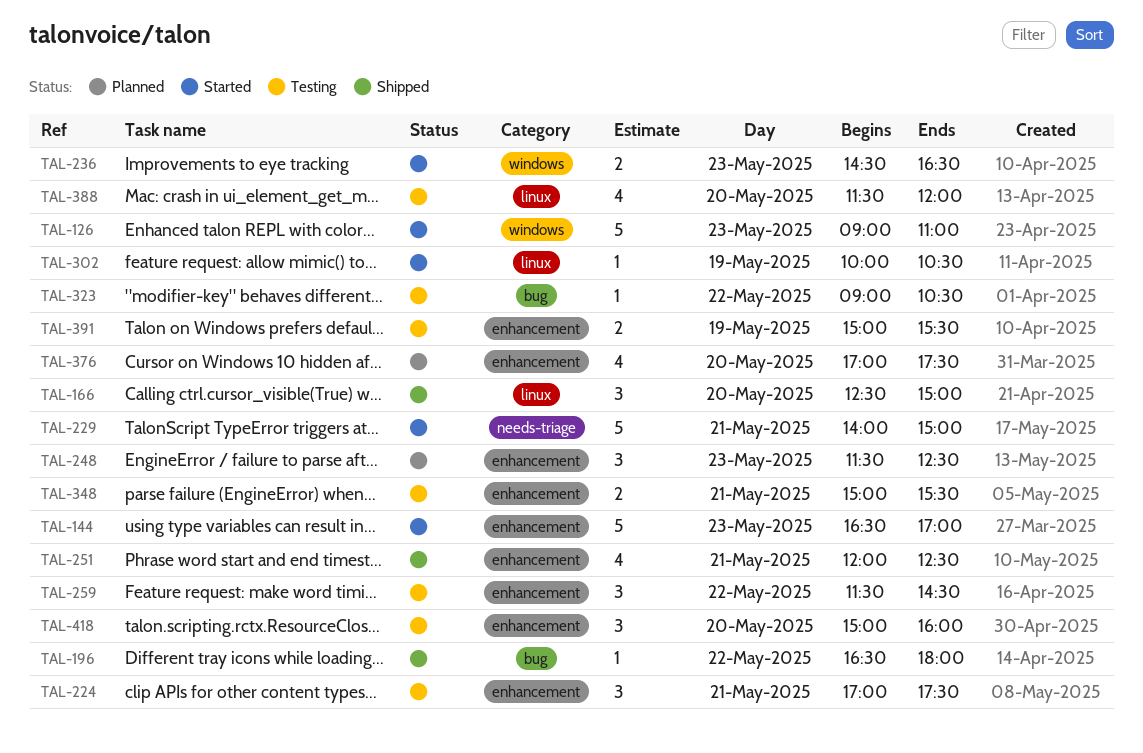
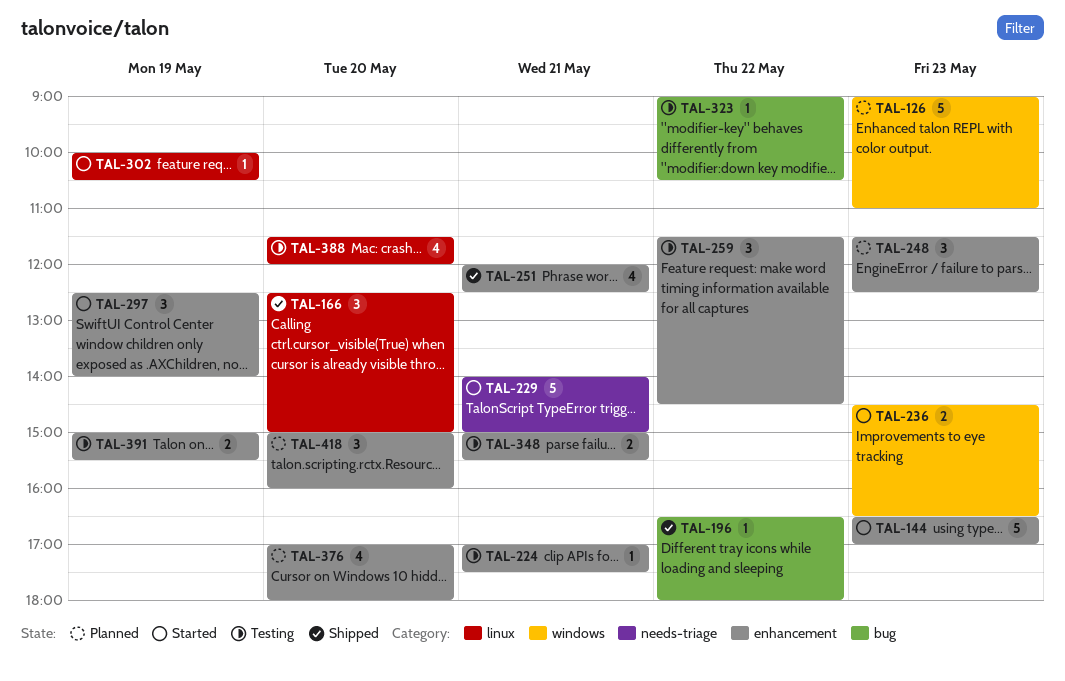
TAL-126, status: Started -> Planned
TAL-224, estimate: 3 -> 1
TAL-297: none -> present
TAL-376, ends: 17:30 -> 18:00
TAL-418, status: Testing -> Planned

